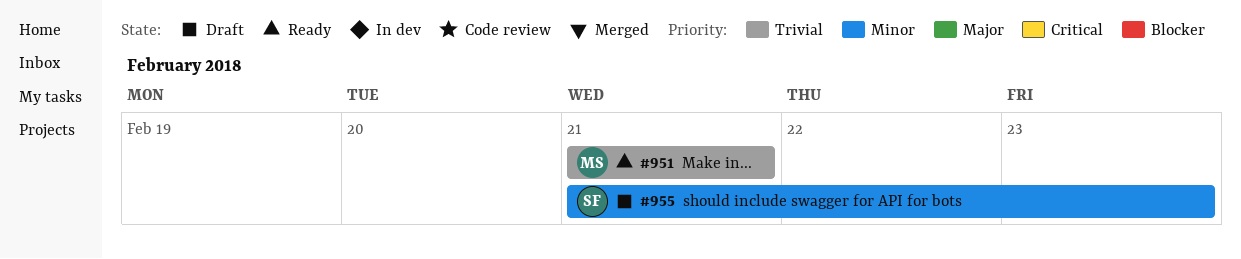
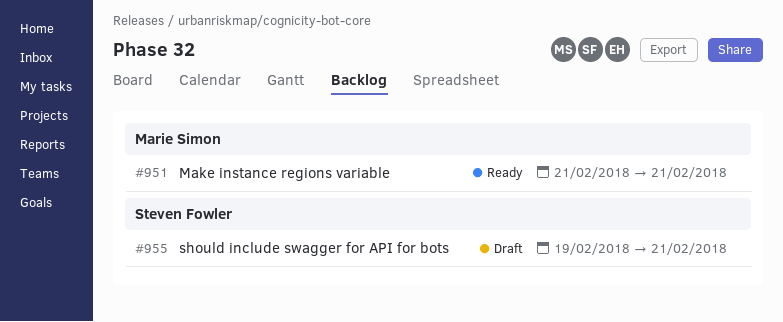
#955, start: Feb 21 -> Feb 19
#955, due: Feb 23 -> Feb 21

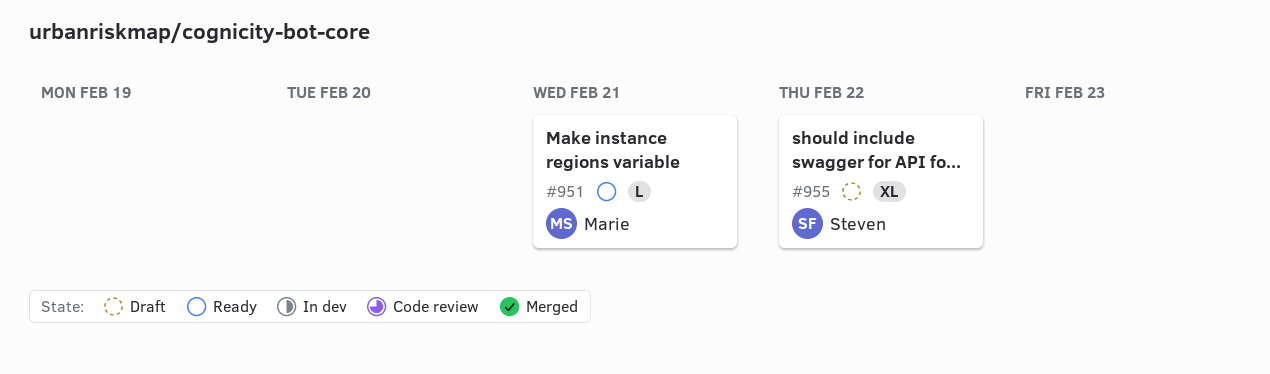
#955, due: Feb 21 -> Feb 22

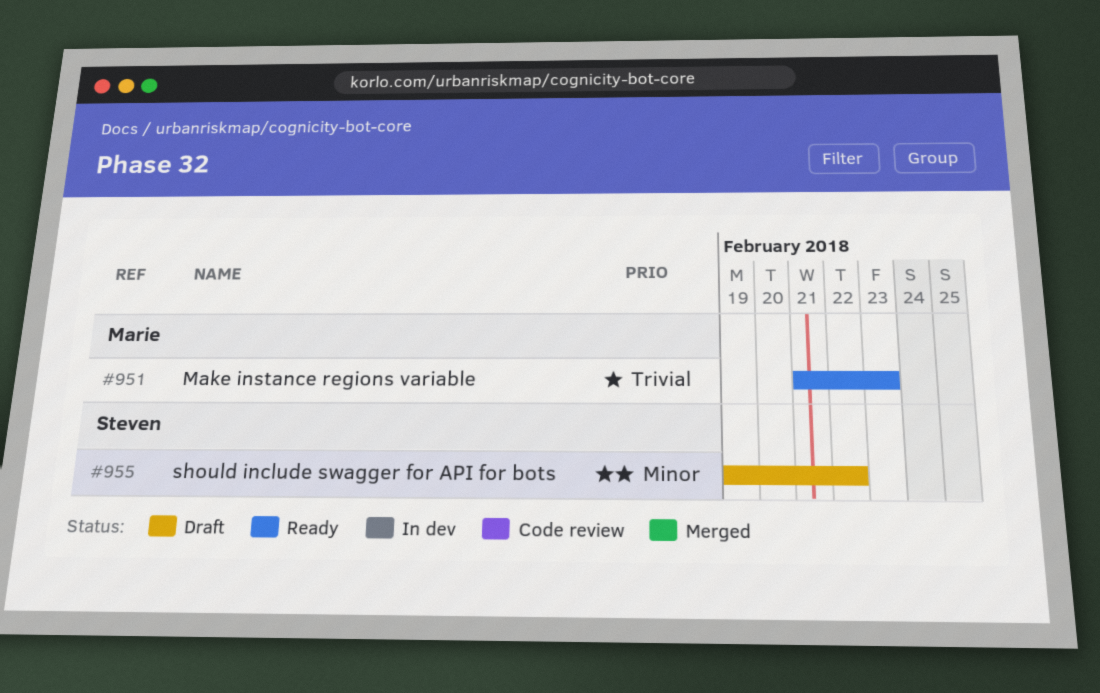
#951, due: Feb 21 -> Feb 23

